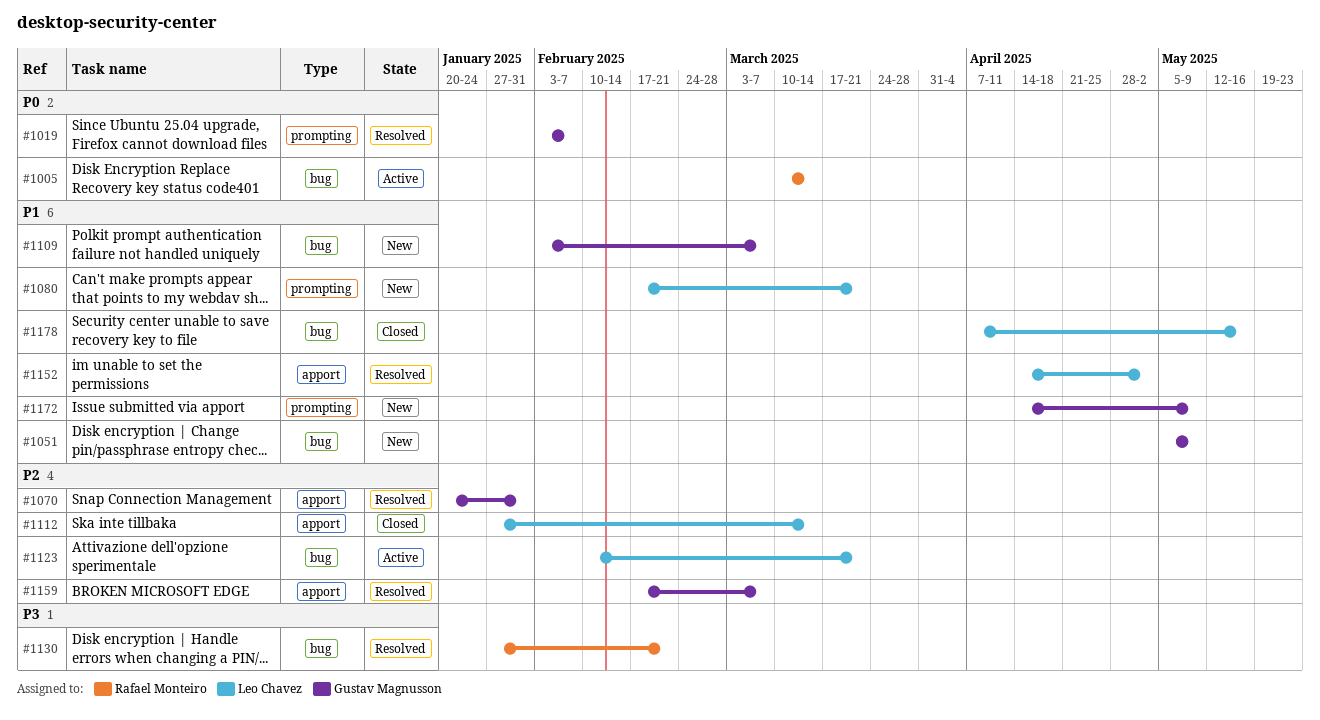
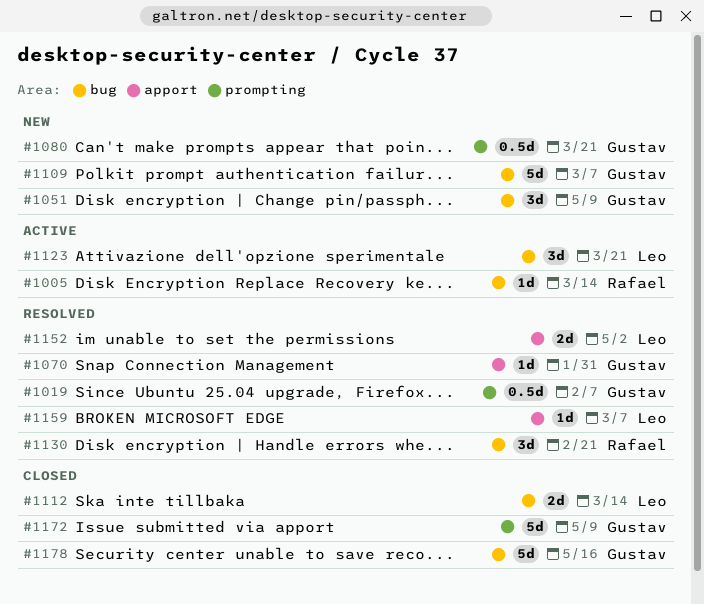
#1080, owner: Leo Chavez -> Gustav Magnusson
#1112, label: apport -> bug
#1159, owner: Gustav Magnusson -> Leo Chavez
#1172, status: New -> Closed
#1178, owner: Leo Chavez -> Gustav Magnusson

